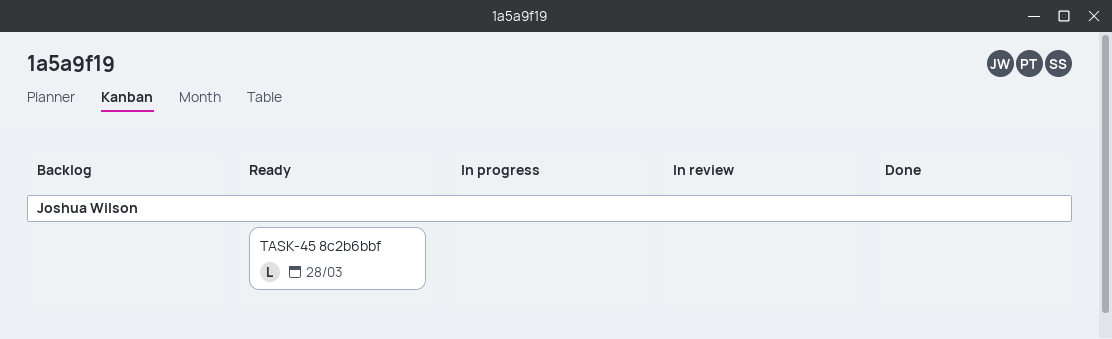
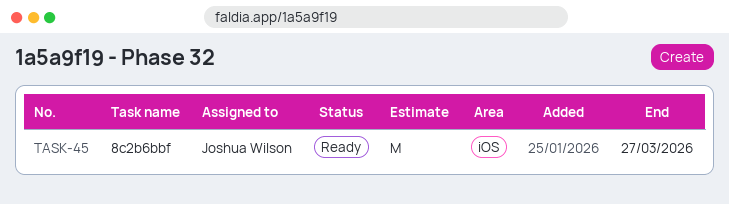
TASK-45, estimate: L -> M
TASK-45, due: Mar 28 -> Mar 27

